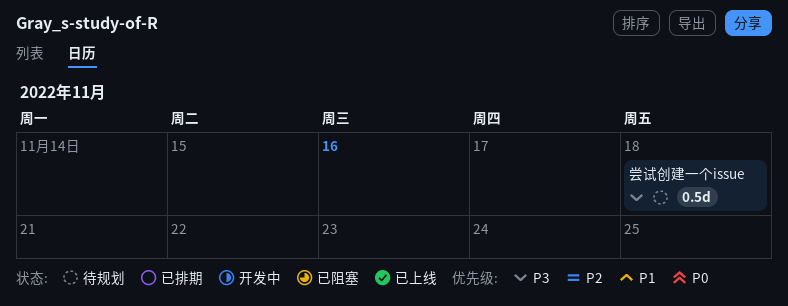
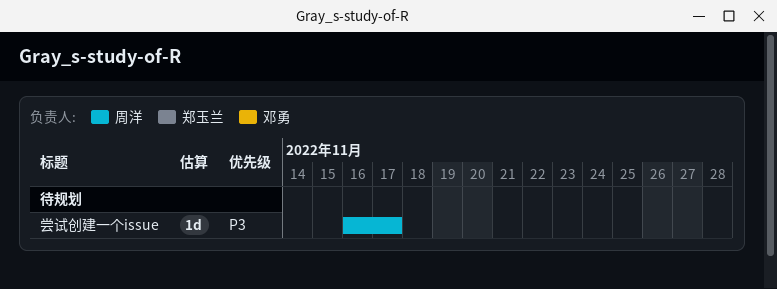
尝试创建一个issue, estimate: 0.5d -> 1d
尝试创建一个issue, due: Nov 18 -> Nov 17

